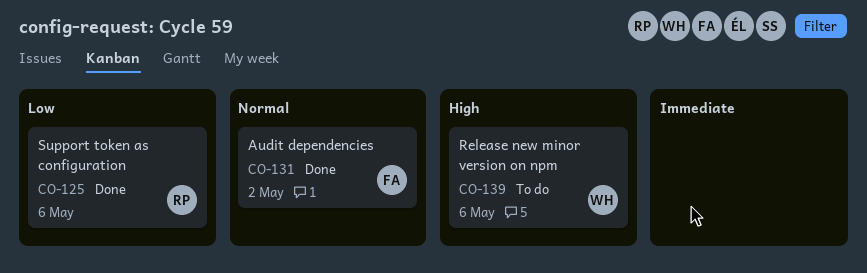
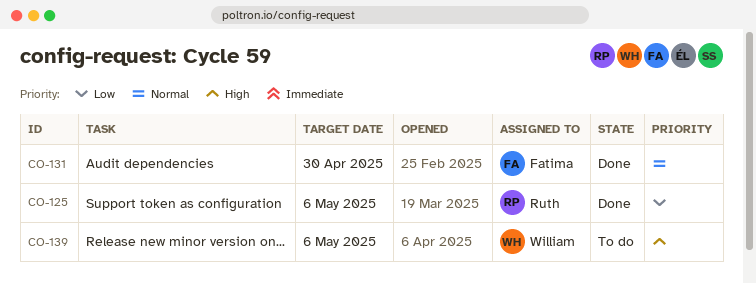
CO-131, due: May 2 -> Apr 30

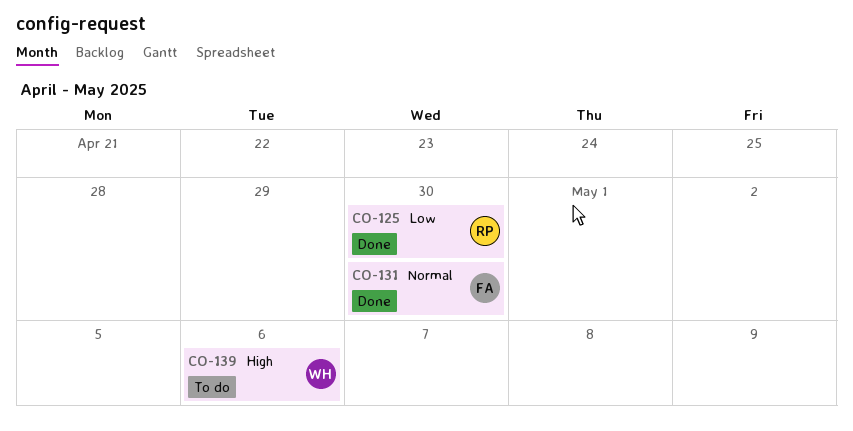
CO-125, due: May 6 -> Apr 30

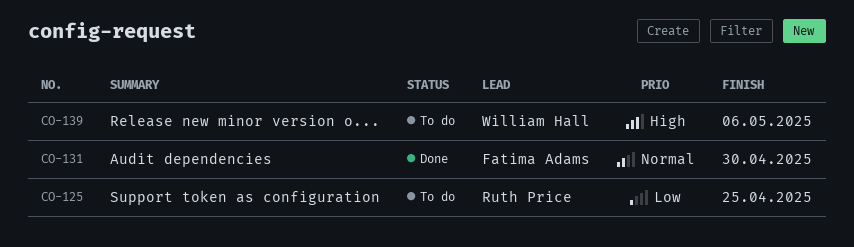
CO-125, status: Done -> To do
CO-125, due: Apr 30 -> Apr 25

